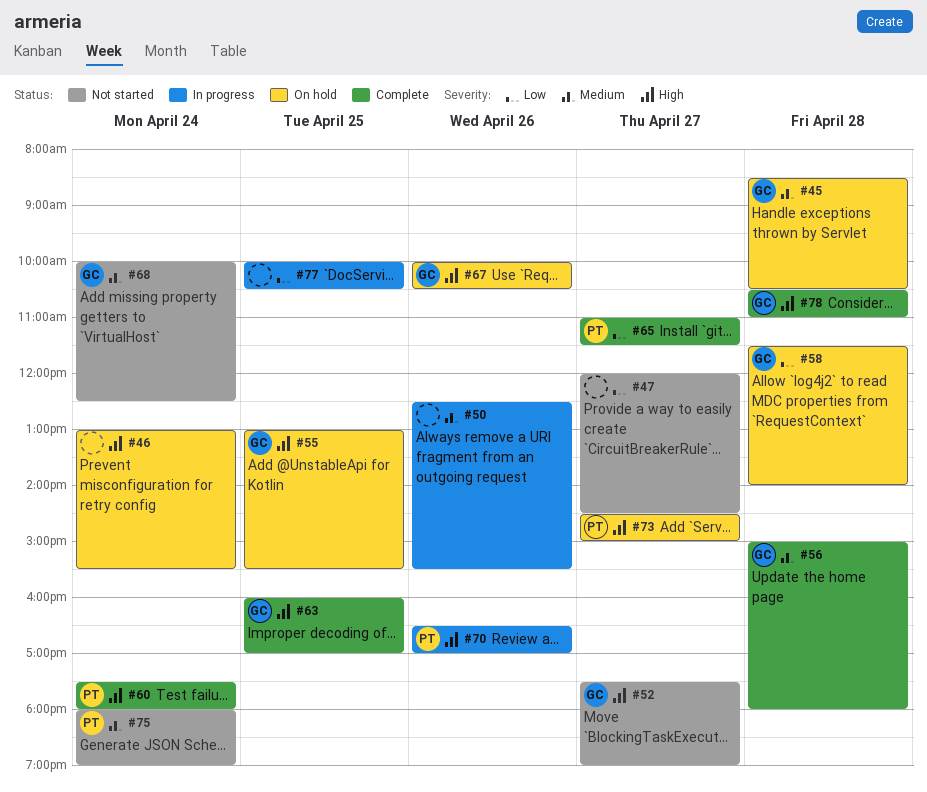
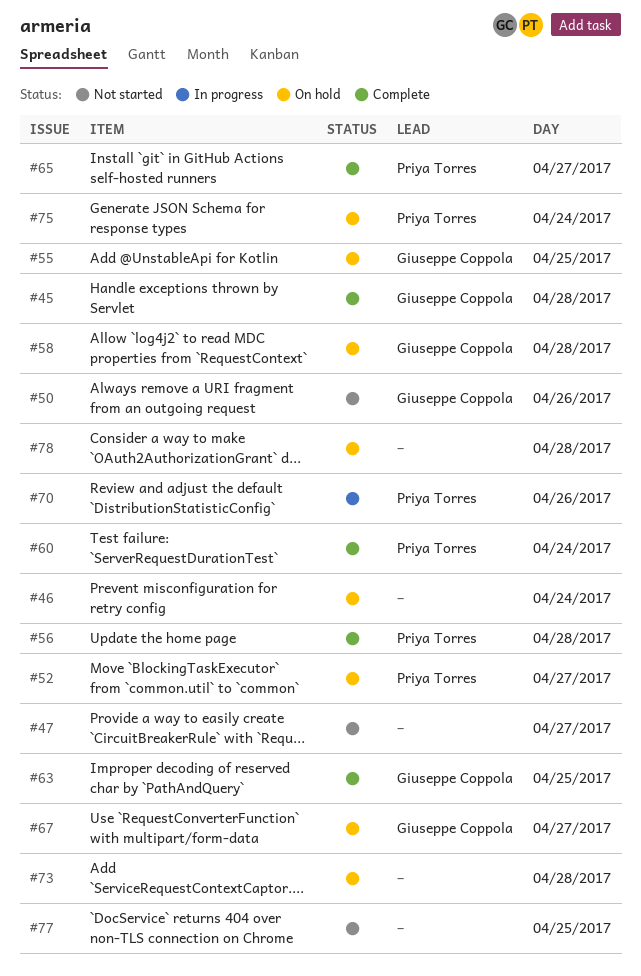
#45, status: On hold -> Complete
#50, status: In progress -> Not started
#50, owner: none -> Giuseppe Coppola
#52, status: Not started -> On hold
#52, owner: Giuseppe Coppola -> Priya Torres
#56, owner: Giuseppe Coppola -> Priya Torres
#67, day: Apr 26 -> Apr 27
#68: present -> none
#73, owner: Priya Torres -> none
#73, day: Apr 27 -> Apr 28
#75, status: Not started -> On hold
#77, status: In progress -> Not started
#78, status: Complete -> On hold
#78, owner: Giuseppe Coppola -> none

